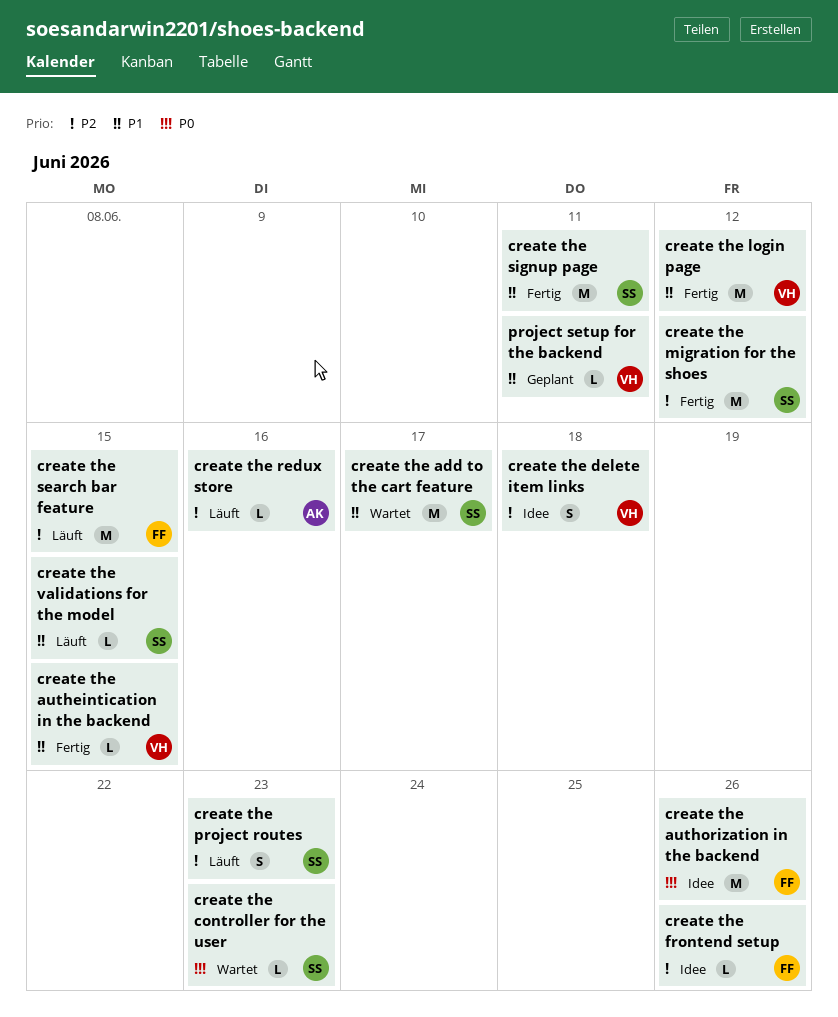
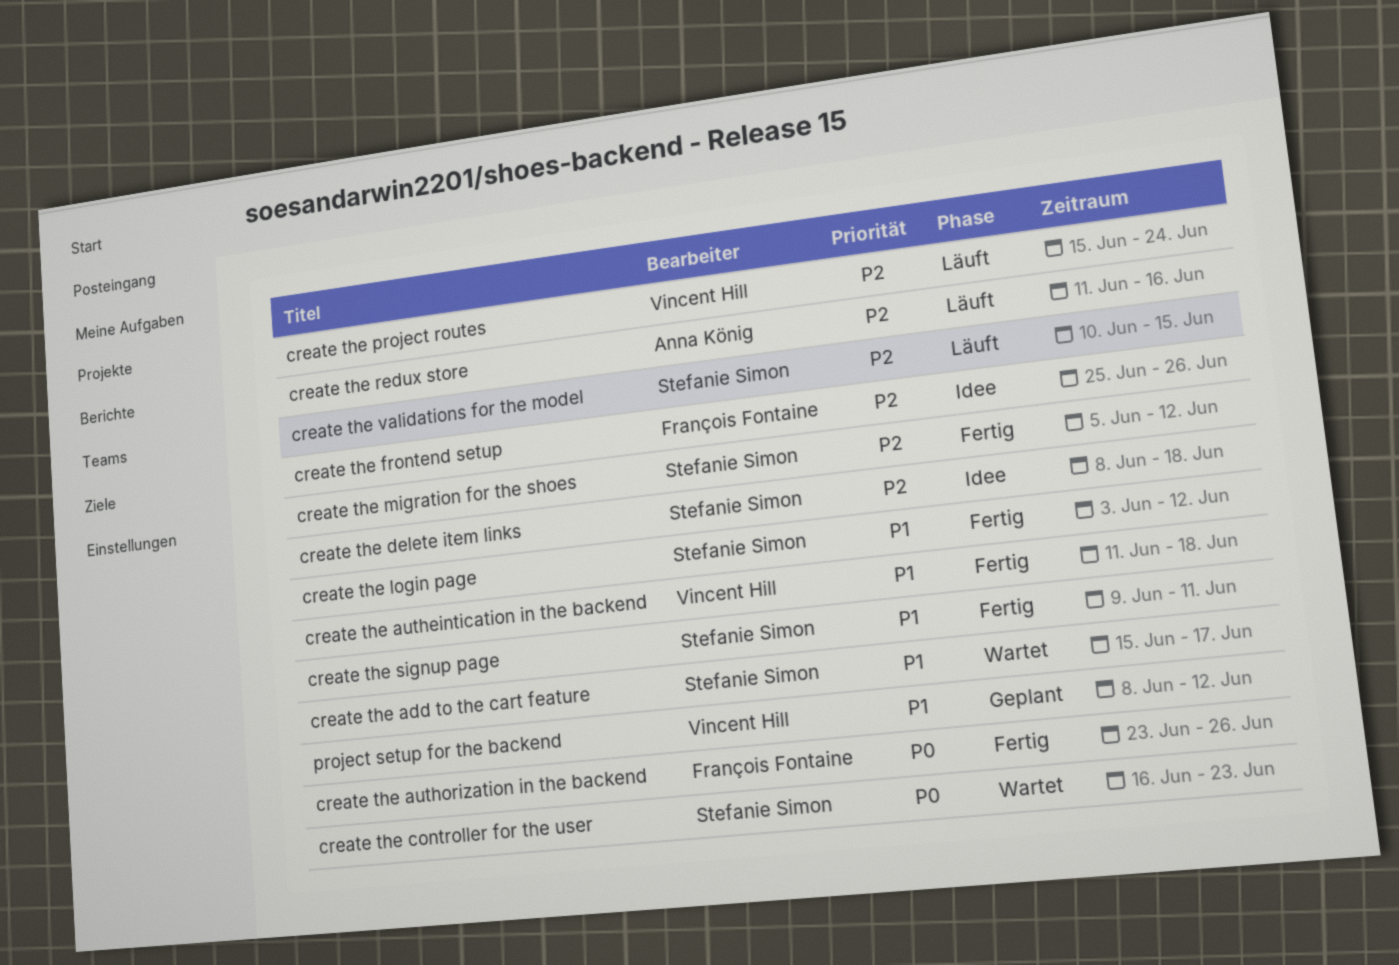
create the autheintication in the backend, due: Jun 15 -> Jun 18
create the authorization in the backend, status: Idee -> Fertig
create the delete item links, owner: Vincent Hill -> Stefanie Simon
create the login page, owner: Vincent Hill -> Stefanie Simon
create the project routes, owner: Stefanie Simon -> Vincent Hill
create the project routes, due: Jun 23 -> Jun 24
create the search bar feature: present -> none
create the validations for the model, priority: P1 -> P2
project setup for the backend, due: Jun 11 -> Jun 12

